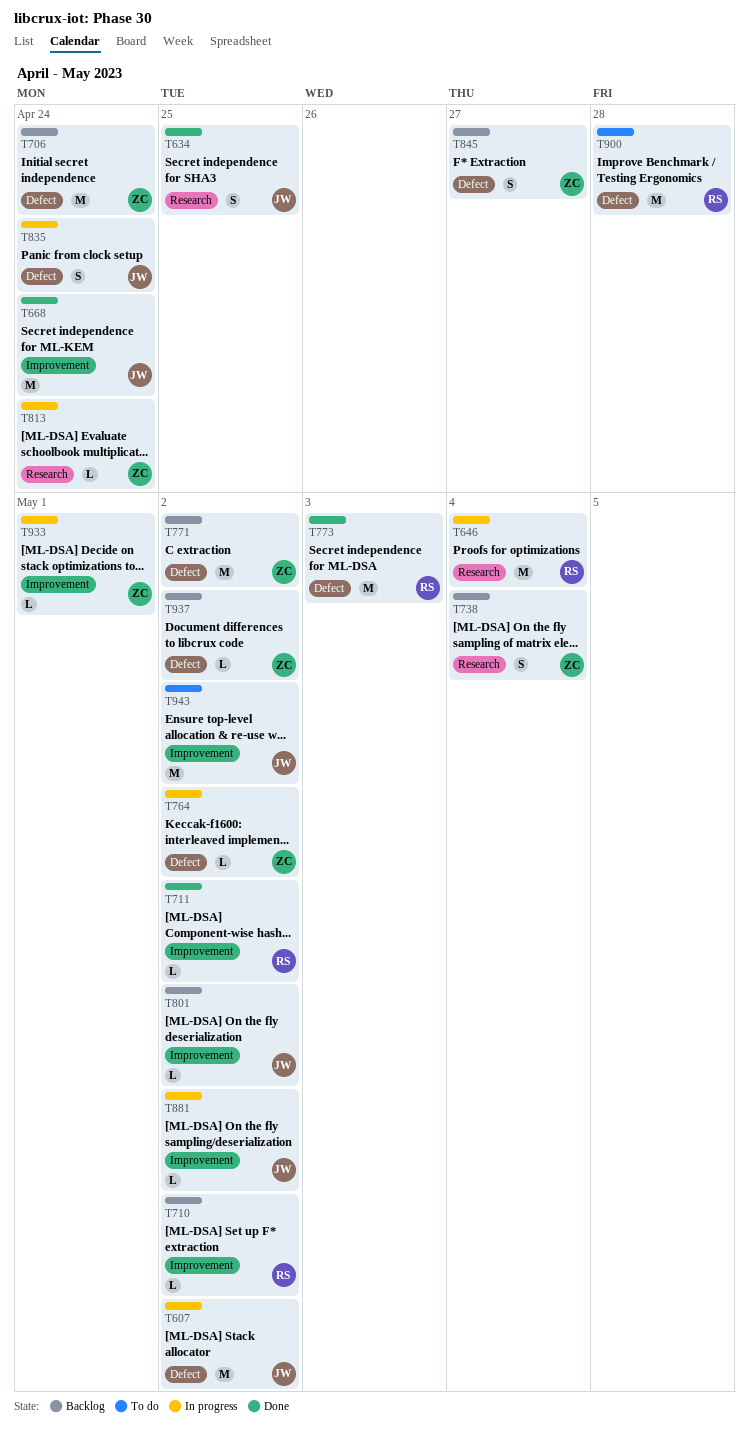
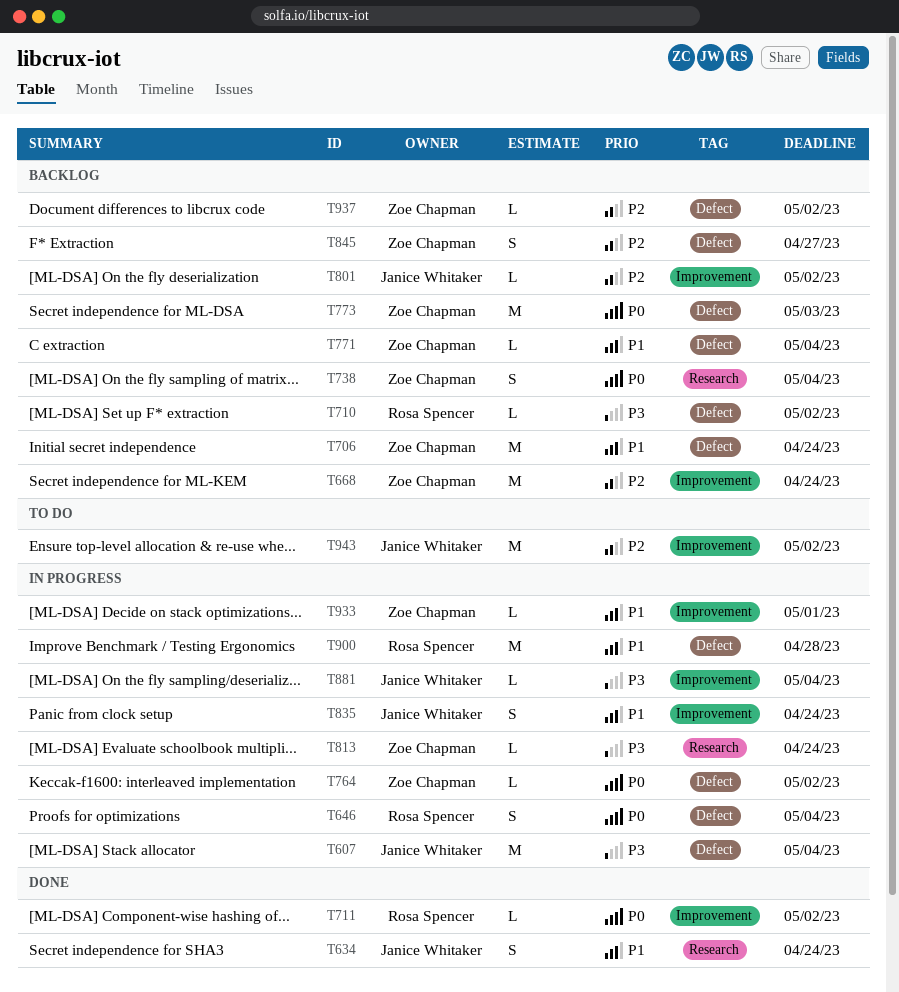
T607, due: May 2 -> May 4
T634, due: Apr 25 -> Apr 24
T646, label: Research -> Defect
T646, estimate: M -> S
T668, status: Done -> Backlog
T668, owner: Janice Whitaker -> Zoe Chapman
T710, label: Improvement -> Defect
T771, estimate: M -> L
T771, due: May 2 -> May 4
T773, status: Done -> Backlog
T773, owner: Rosa Spencer -> Zoe Chapman
T835, label: Defect -> Improvement
T881, due: May 2 -> May 4
T900, status: To do -> In progress

